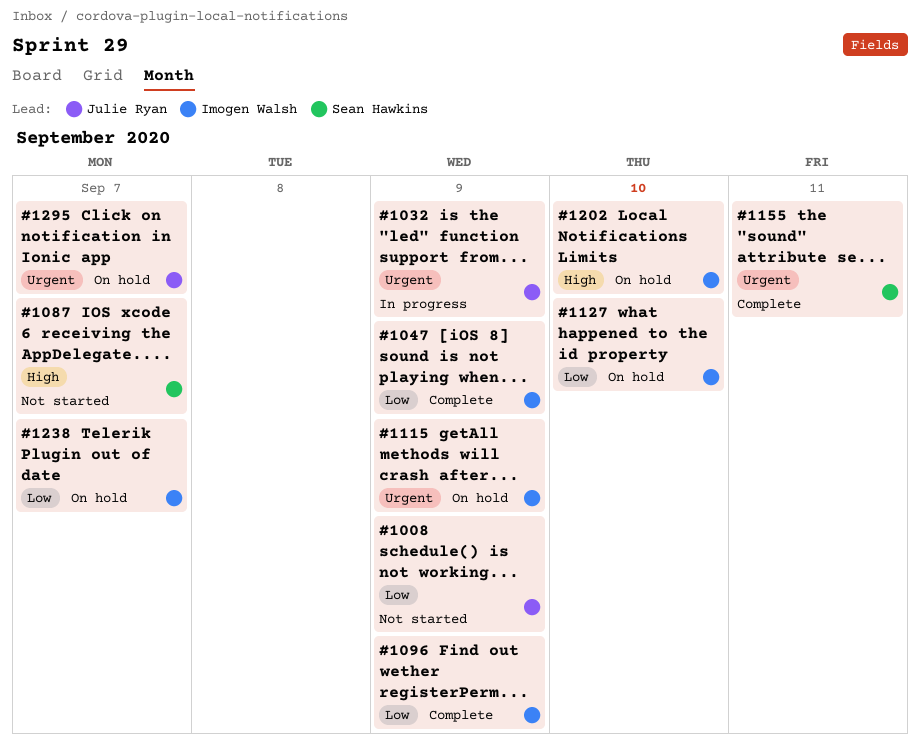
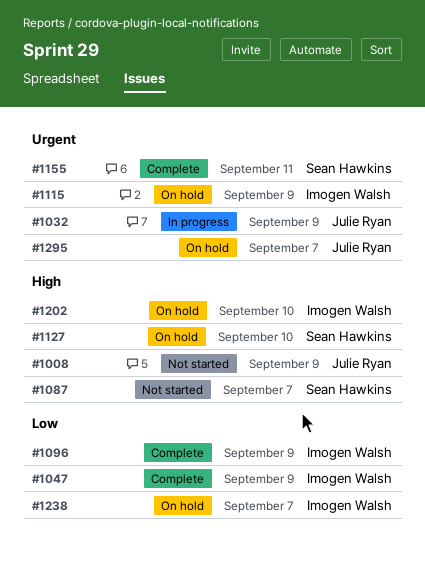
#1008, priority: Low -> High
#1127, owner: Imogen Walsh -> Sean Hawkins
#1127, priority: Low -> High

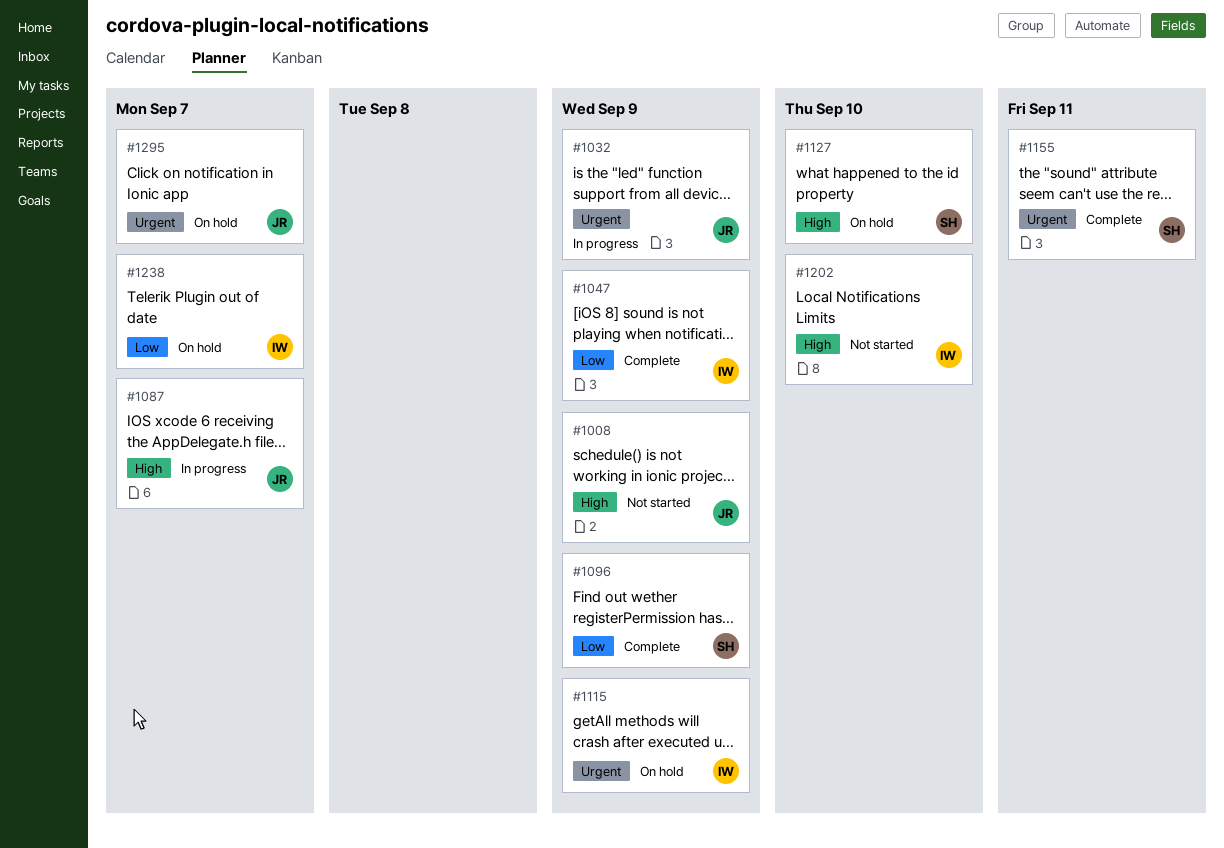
#1087, status: Not started -> In progress
#1087, owner: Sean Hawkins -> Julie Ryan
#1096, owner: Imogen Walsh -> Sean Hawkins
#1202, status: On hold -> Not started

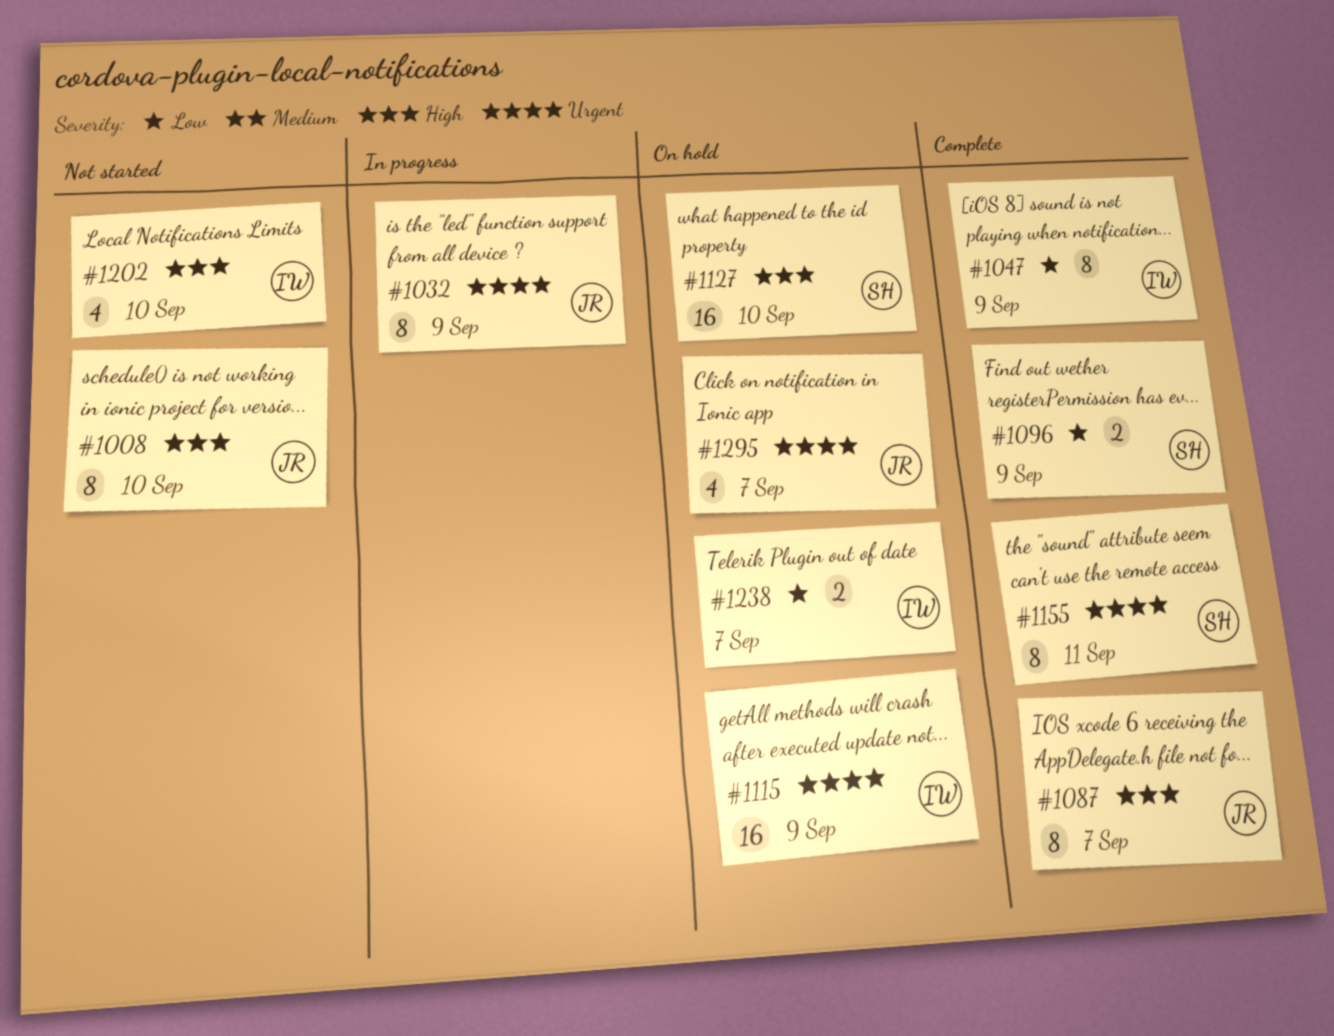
#1008, due: Sep 9 -> Sep 10
#1087, status: In progress -> Complete

